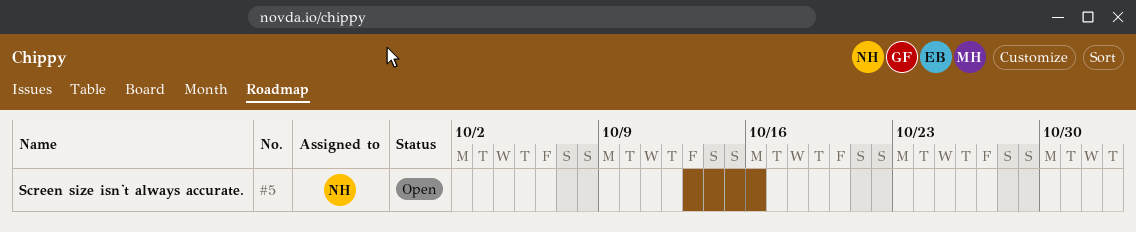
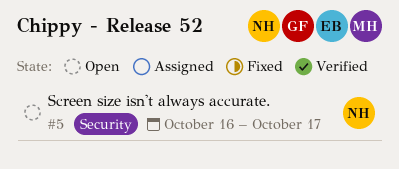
#5, start: Oct 13 -> Oct 16
#5, due: Oct 16 -> Oct 17

